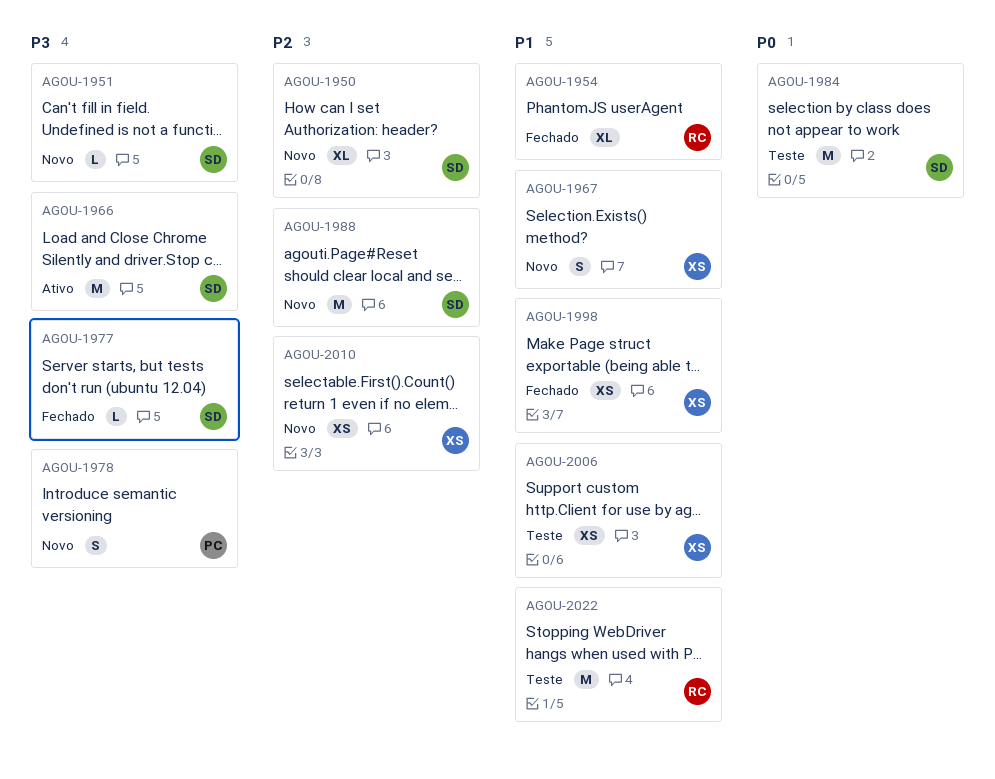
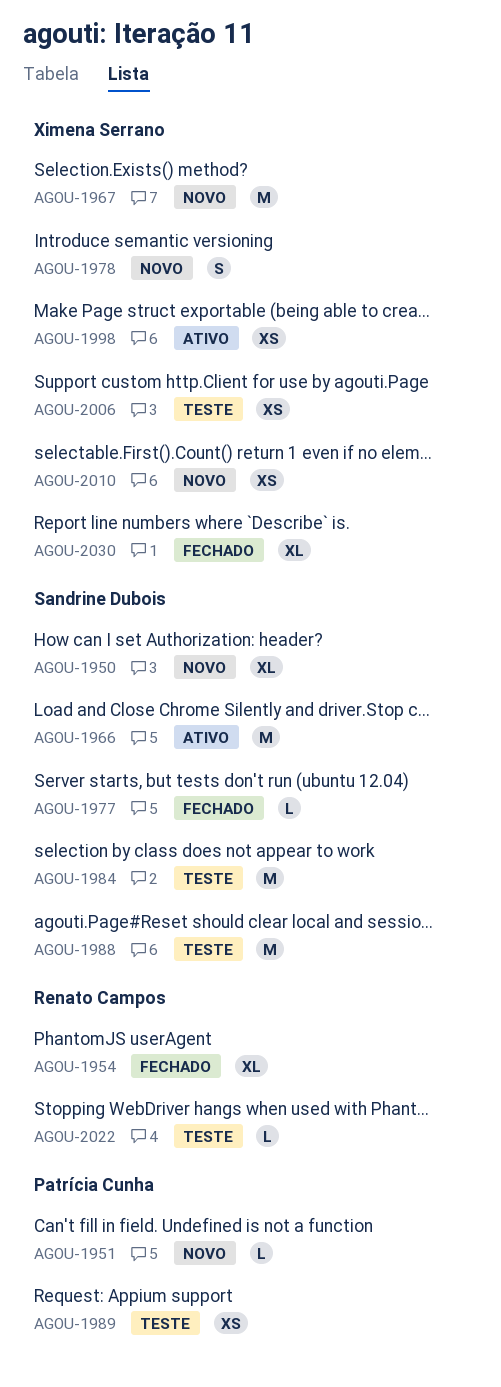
AGOU-1951, owner: Sandrine Dubois -> Patrícia Cunha
AGOU-1967, estimate: S -> M
AGOU-1978, owner: Patrícia Cunha -> Ximena Serrano
AGOU-1988, status: Novo -> Teste
AGOU-1989: none -> present
AGOU-1998, status: Fechado -> Ativo
AGOU-2022, estimate: M -> L
AGOU-2030: none -> present

